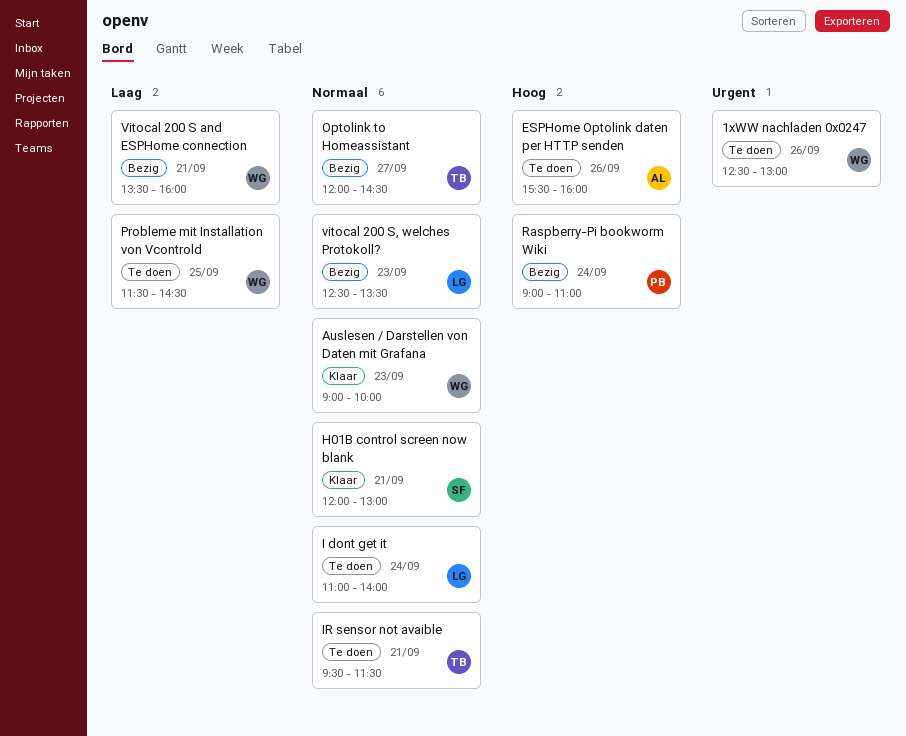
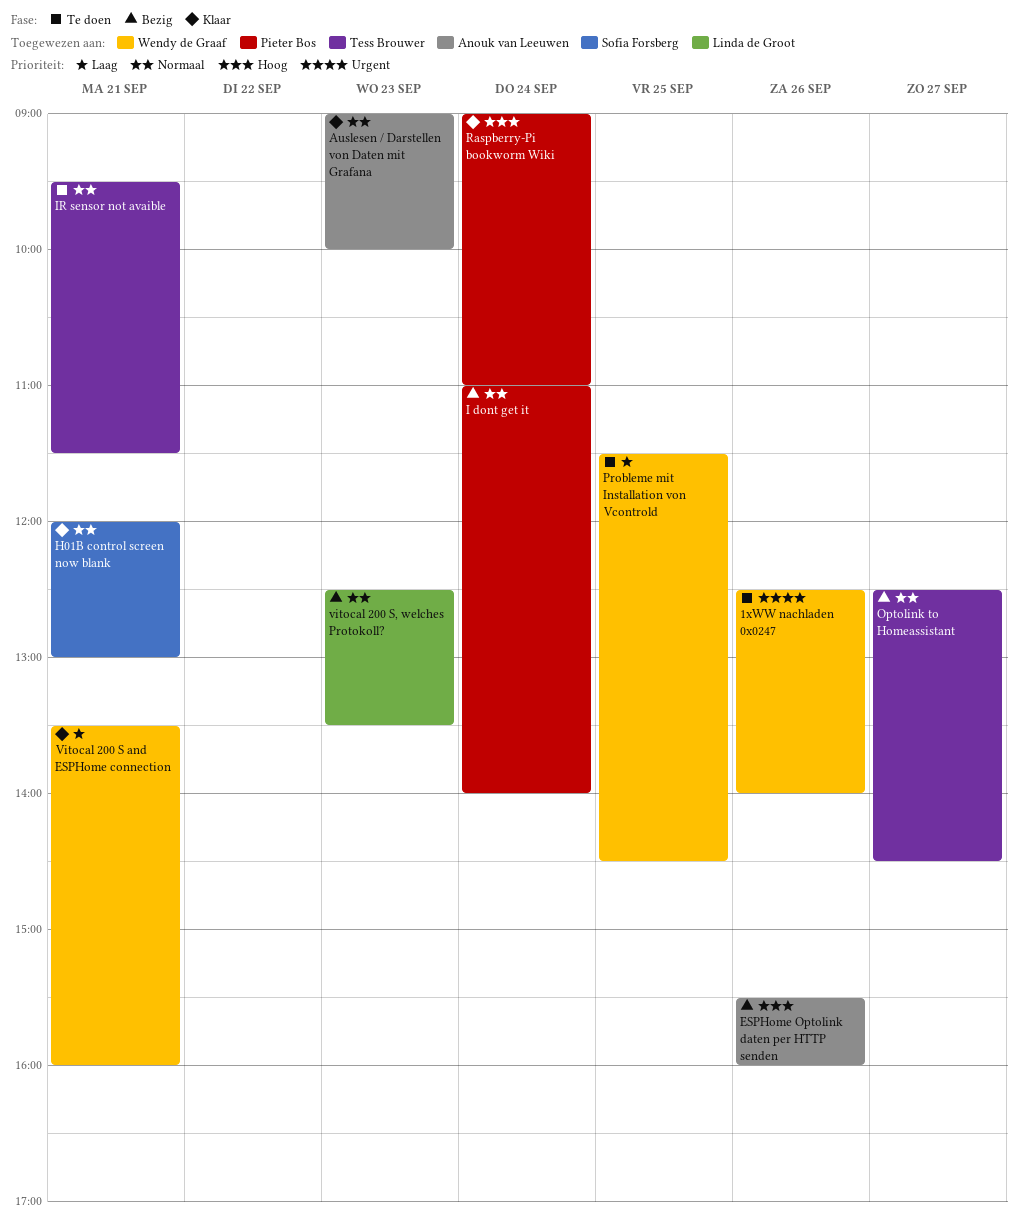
1xWW nachladen 0x0247, ends: 13:00 -> 14:00
Auslesen / Darstellen von Daten mit Grafana, owner: Wendy de Graaf -> Anouk van Leeuwen
ESPHome Optolink daten per HTTP senden, status: Te doen -> Bezig
I dont get it, status: Te doen -> Bezig
I dont get it, owner: Linda de Groot -> Pieter Bos
Optolink to Homeassistant, begins: 12:00 -> 12:30
Raspberry-Pi bookworm Wiki, status: Bezig -> Klaar
Vitocal 200 S and ESPHome connection, status: Bezig -> Klaar

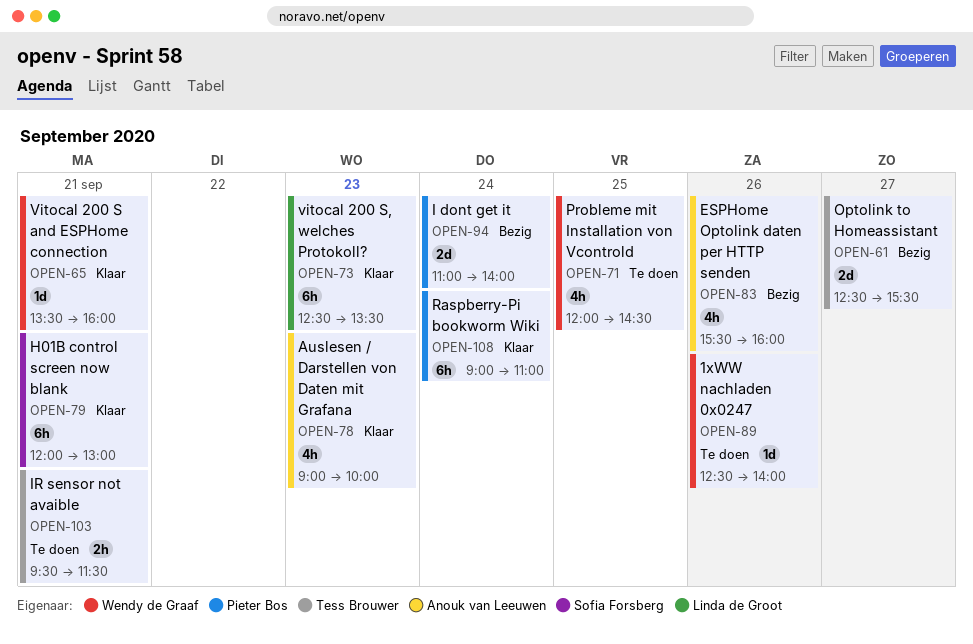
Optolink to Homeassistant, ends: 14:30 -> 15:30
Probleme mit Installation von Vcontrold, begins: 11:30 -> 12:00
vitocal 200 S, welches Protokoll?, status: Bezig -> Klaar

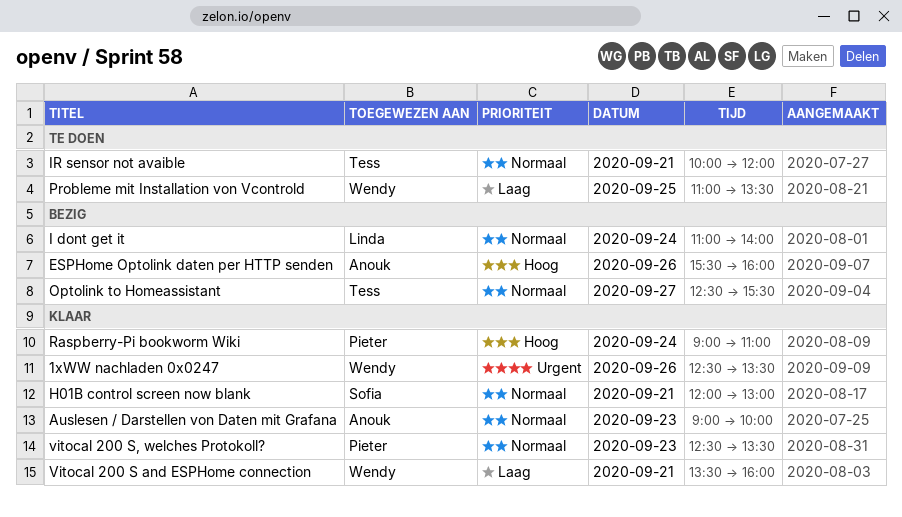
1xWW nachladen 0x0247, status: Te doen -> Klaar
1xWW nachladen 0x0247, ends: 14:00 -> 13:30
I dont get it, owner: Pieter Bos -> Linda de Groot
IR sensor not avaible, begins: 09:30 -> 10:00
IR sensor not avaible, ends: 11:30 -> 12:00
Probleme mit Installation von Vcontrold, begins: 12:00 -> 11:00
Probleme mit Installation von Vcontrold, ends: 14:30 -> 13:30
vitocal 200 S, welches Protokoll?, owner: Linda de Groot -> Pieter Bos

